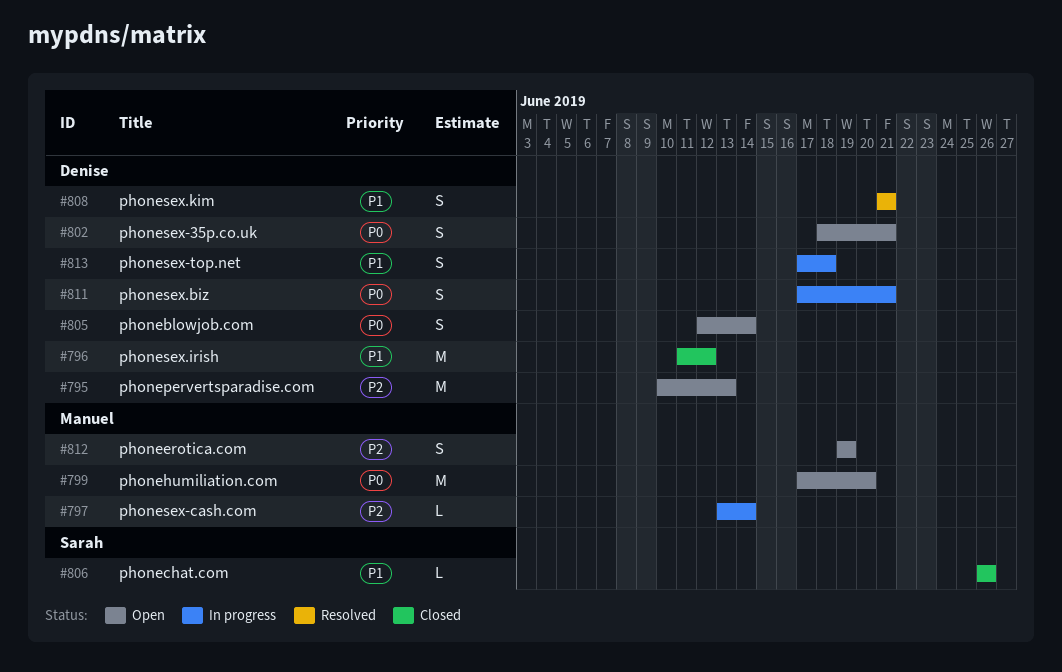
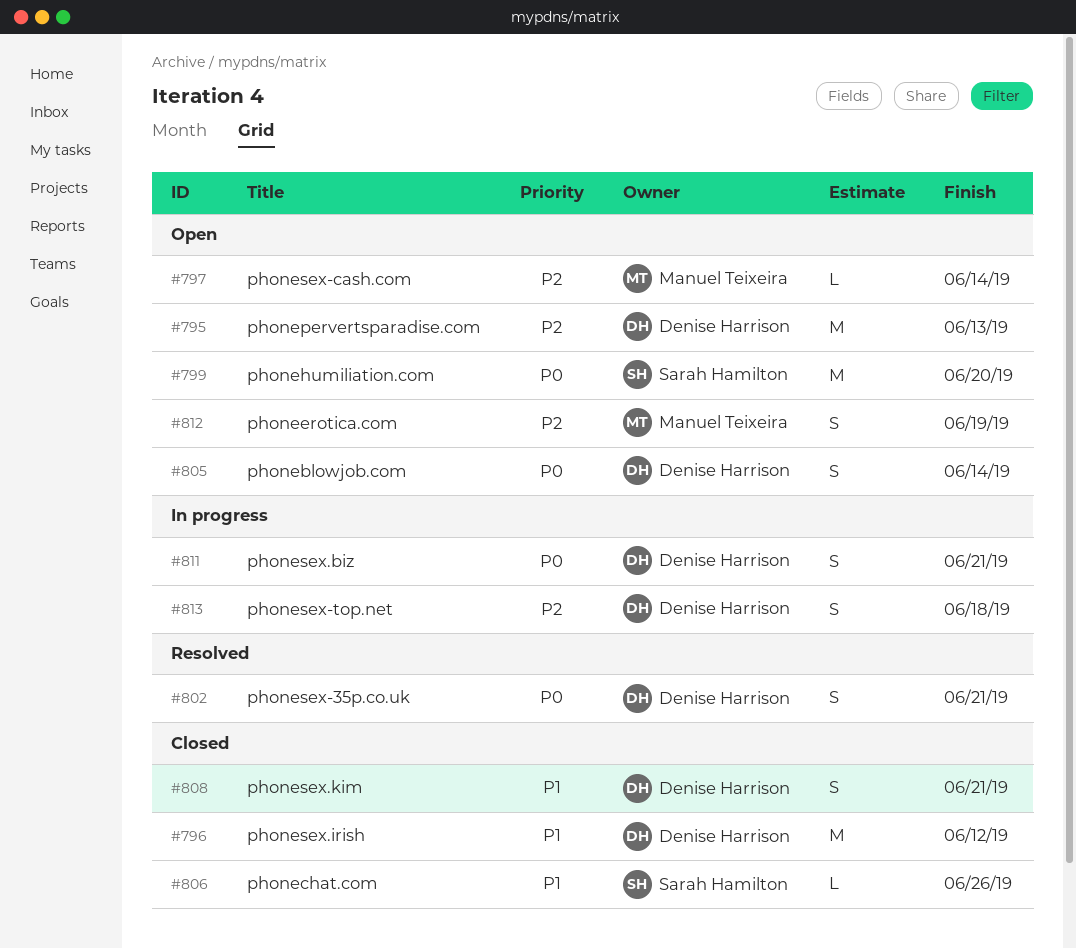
#797, status: In progress -> Open
#799, owner: Manuel Teixeira -> Sarah Hamilton
#802, status: Open -> Resolved
#808, status: Resolved -> Closed
#813, priority: P1 -> P2

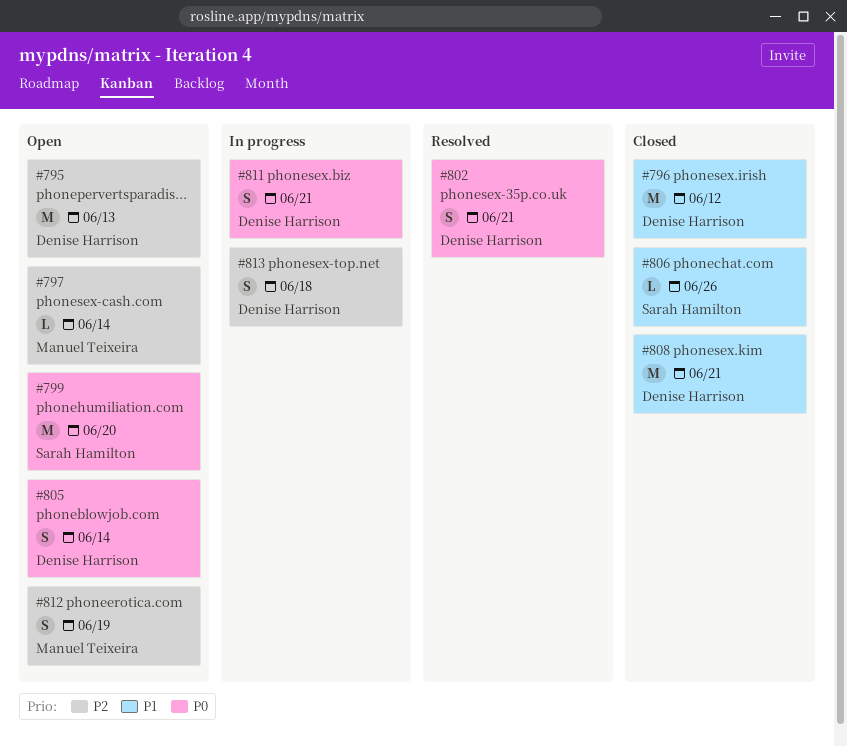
#808, estimate: S -> M

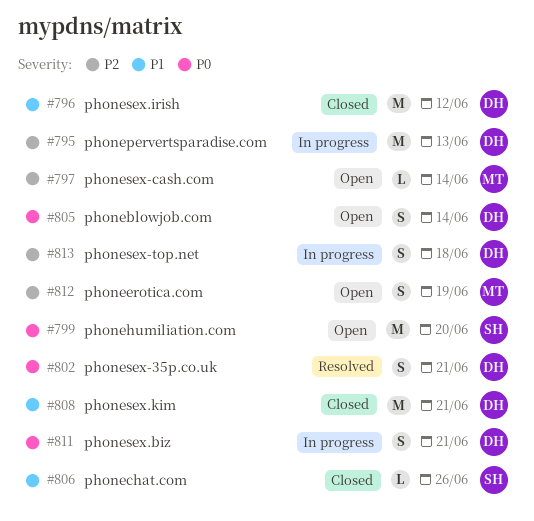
#795, status: Open -> In progress

